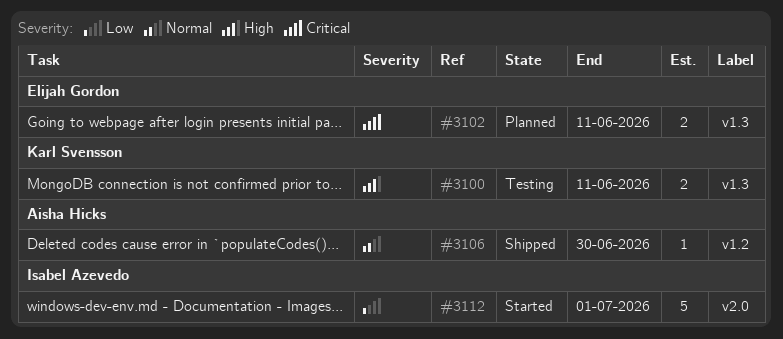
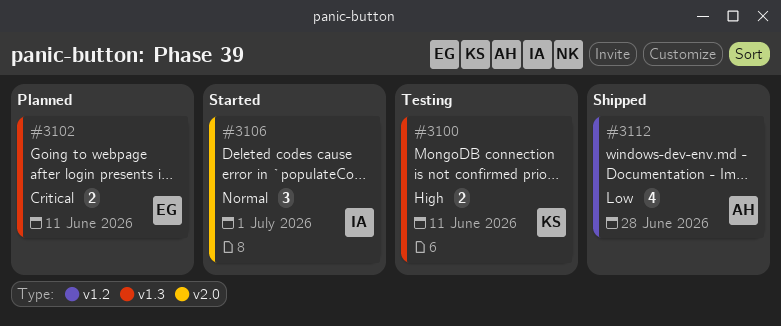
#3106, status: Shipped -> Started
#3106, owner: Aisha Hicks -> Isabel Azevedo
#3106, label: v1.2 -> v2.0
#3106, estimate: 1 -> 3
#3106, due: Jun 30 -> Jul 1
#3112, status: Started -> Shipped
#3112, owner: Isabel Azevedo -> Aisha Hicks
#3112, label: v2.0 -> v1.2
#3112, estimate: 5 -> 4
#3112, due: Jul 1 -> Jun 28

